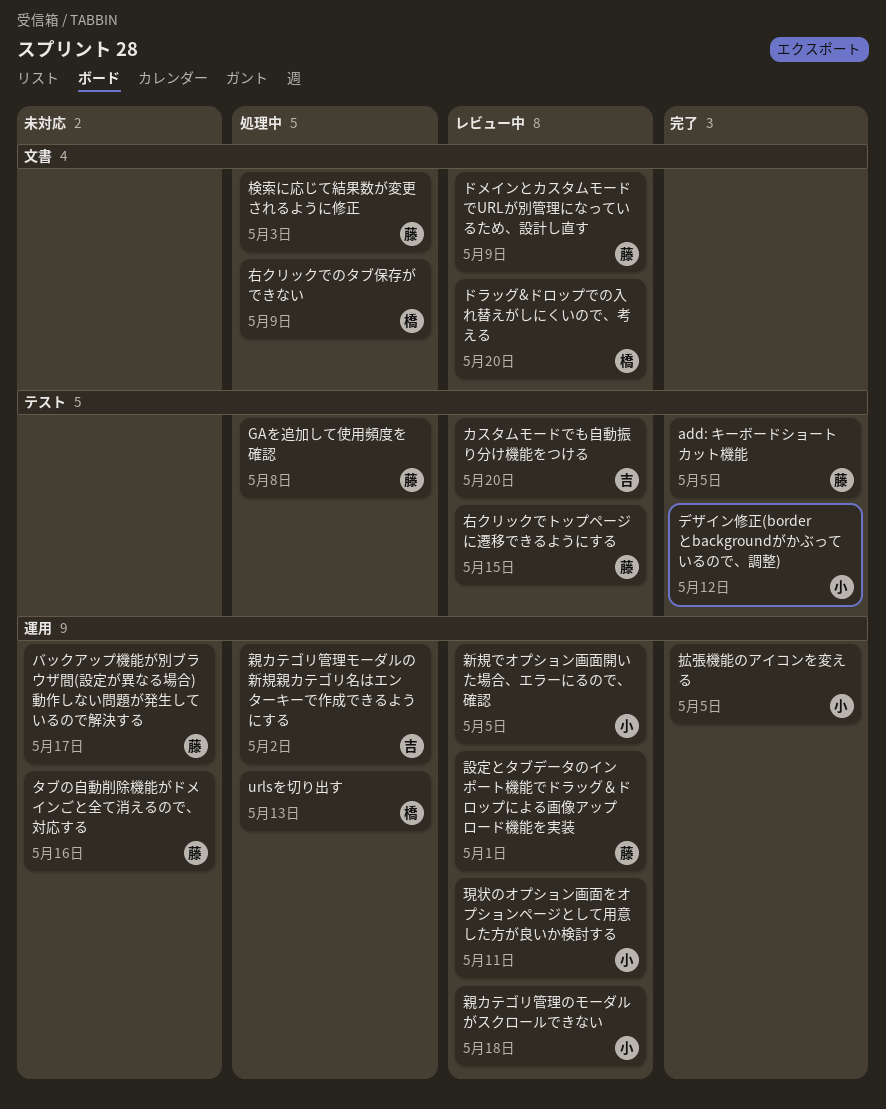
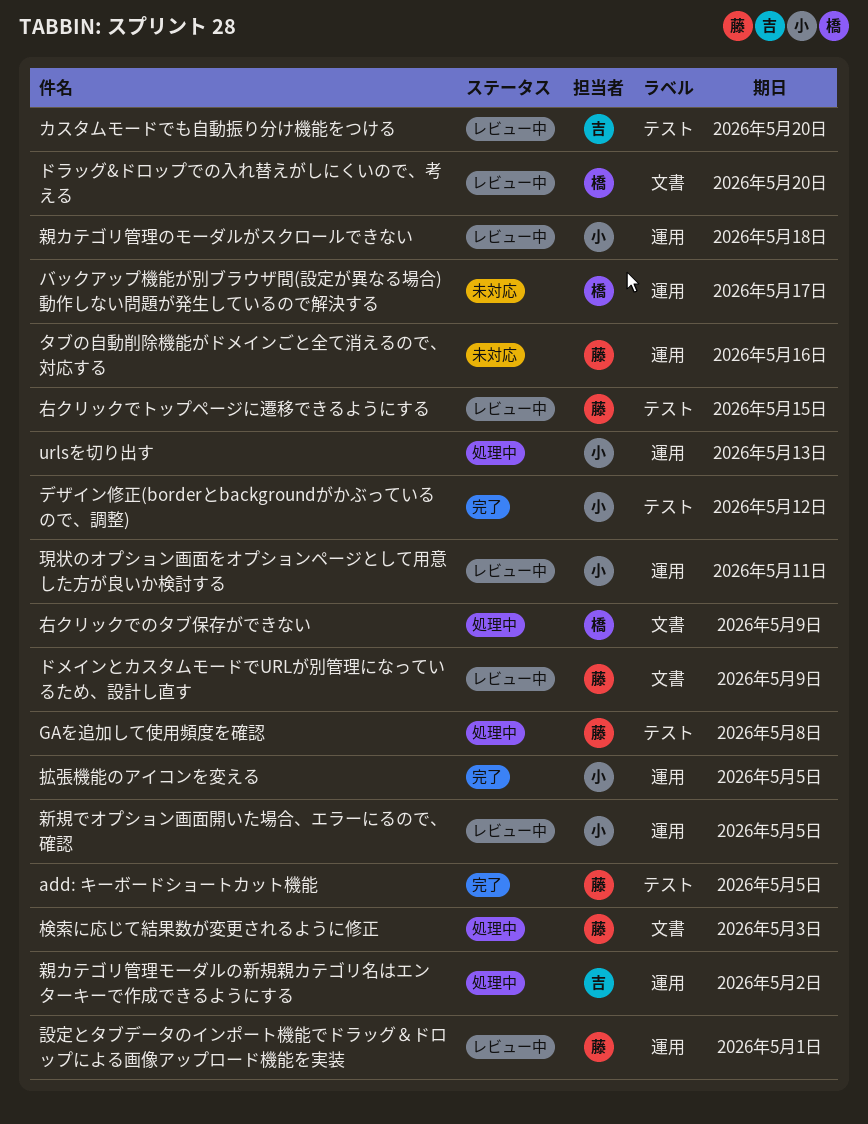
urlsを切り出す, owner: 橋 -> 小
バックアップ機能が別ブラウザ間(設定が異なる場合)動作しない問題が発生しているので解決する, owner: 藤 -> 橋

